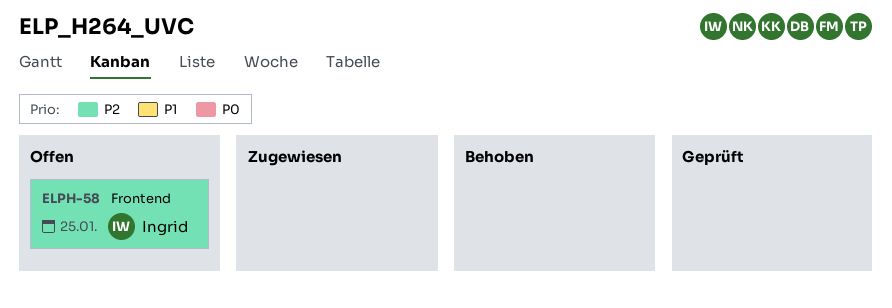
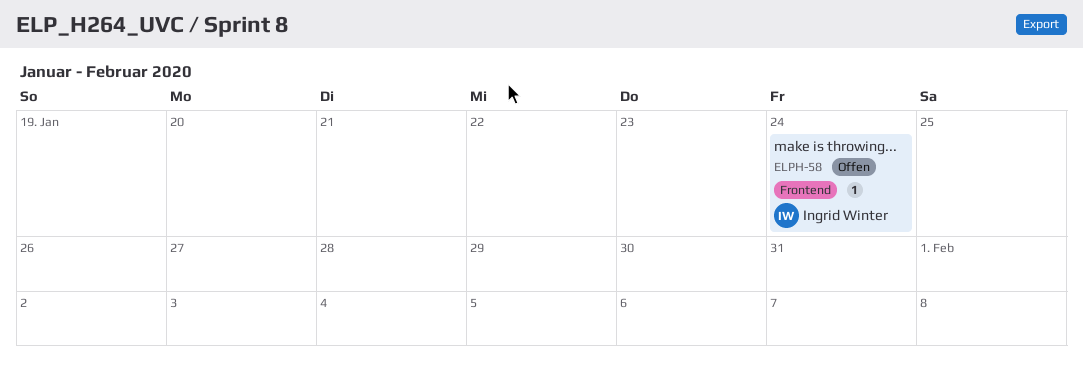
ELPH-58, due: Jan 25 -> Jan 24

